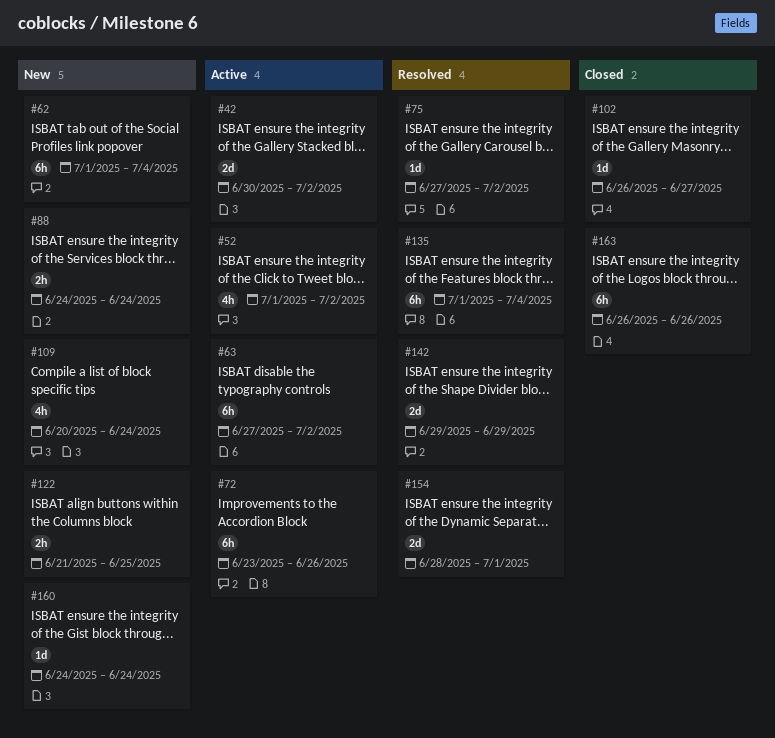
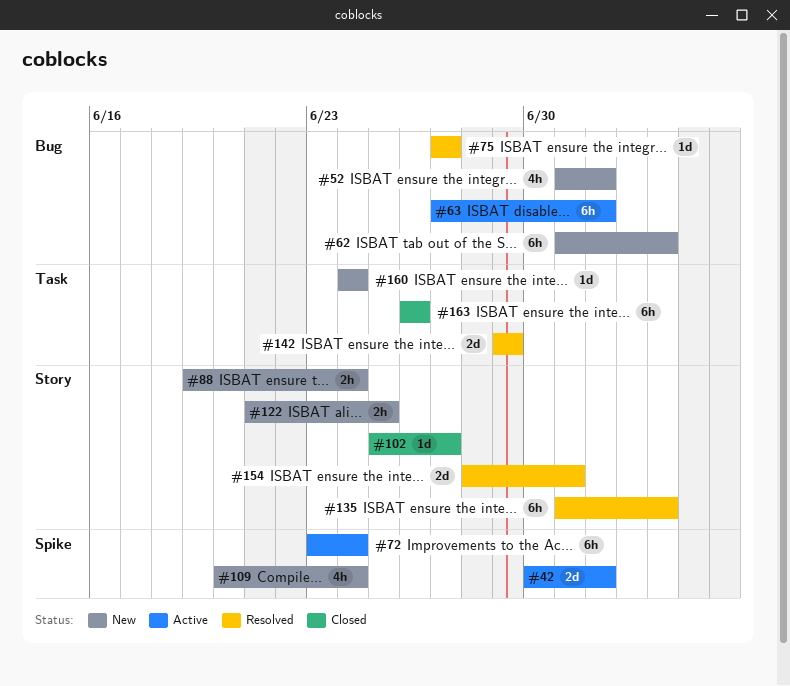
#52, status: Active -> New
#72, due: Jun 26 -> Jun 24
#75, due: Jul 2 -> Jun 27
#88, start: Jun 24 -> Jun 19
#102, start: Jun 26 -> Jun 25

